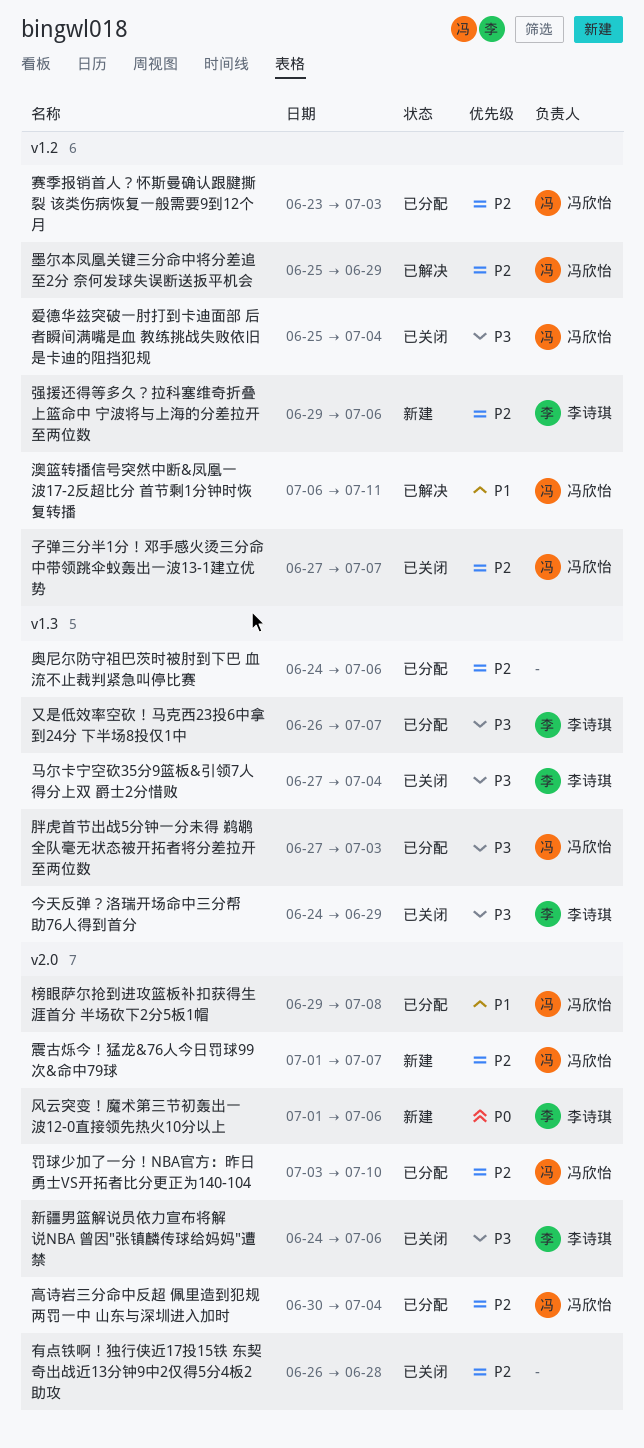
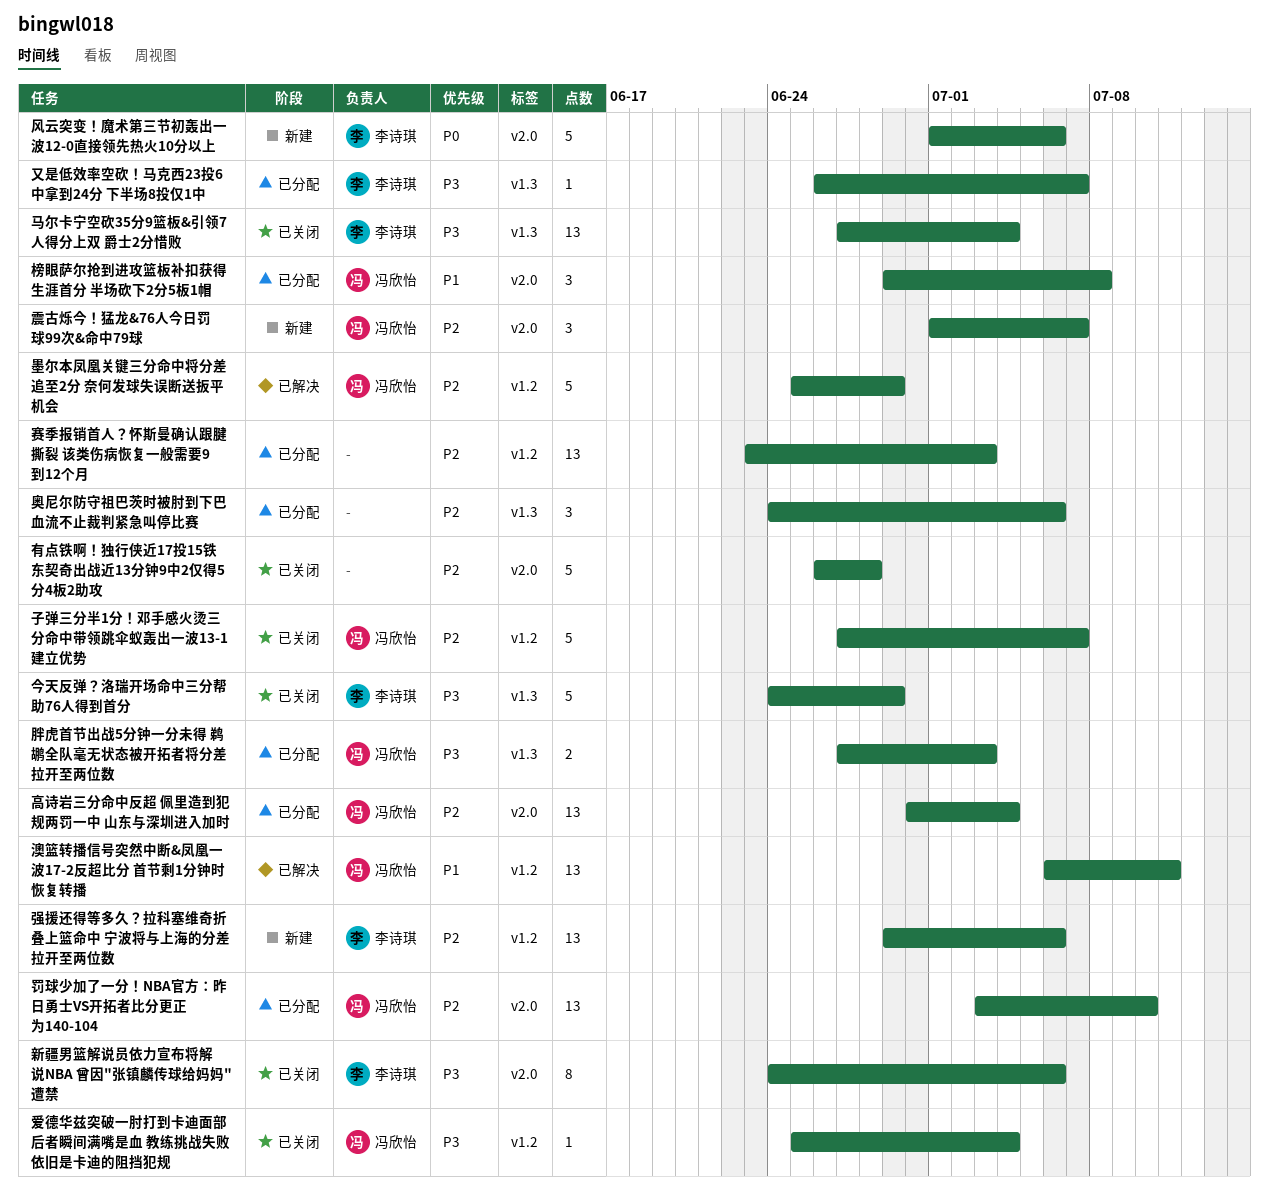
赛季报销首人？怀斯曼确认跟腱撕裂 该类伤病恢复一般需要9到12个月, owner: 冯欣怡 -> none

